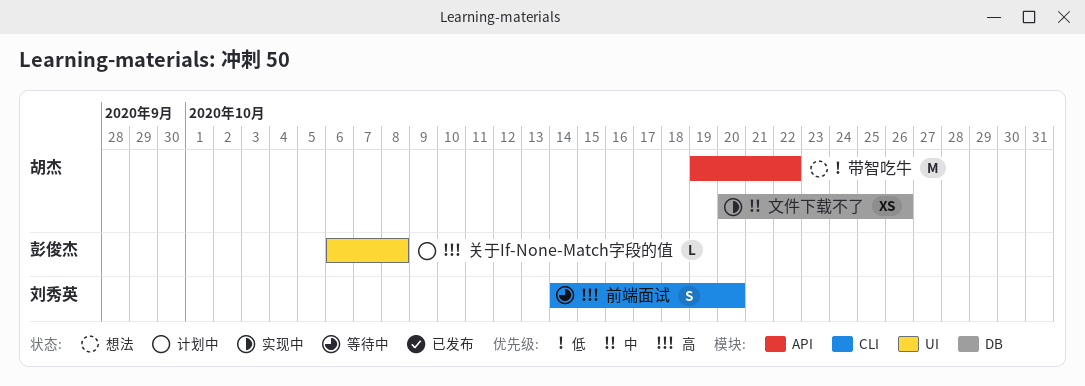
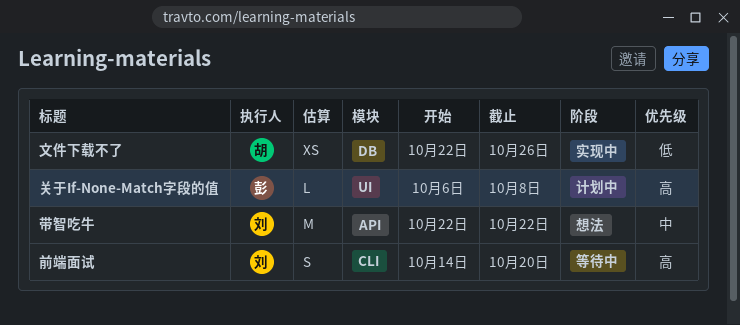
带智吃牛, owner: 胡杰 -> 刘秀英
带智吃牛, priority: 低 -> 中
带智吃牛, start: Oct 19 -> Oct 22
文件下载不了, priority: 中 -> 低
文件下载不了, start: Oct 20 -> Oct 22

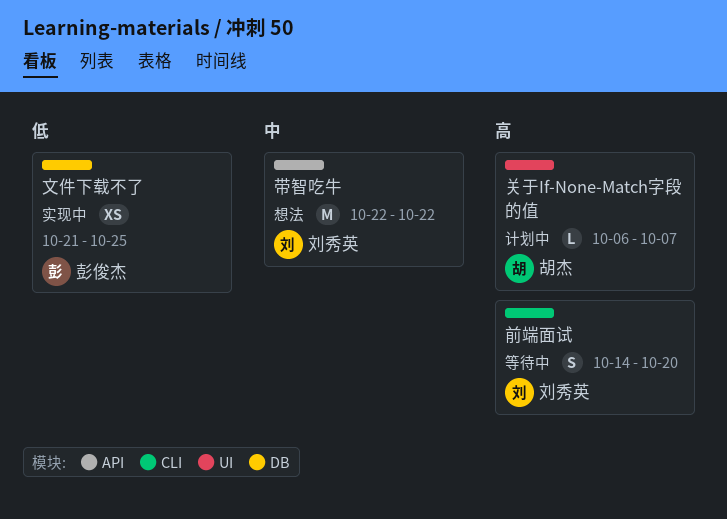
关于If-None-Match字段的值, owner: 彭俊杰 -> 胡杰
关于If-None-Match字段的值, due: Oct 8 -> Oct 7
文件下载不了, owner: 胡杰 -> 彭俊杰
文件下载不了, start: Oct 22 -> Oct 21
文件下载不了, due: Oct 26 -> Oct 25

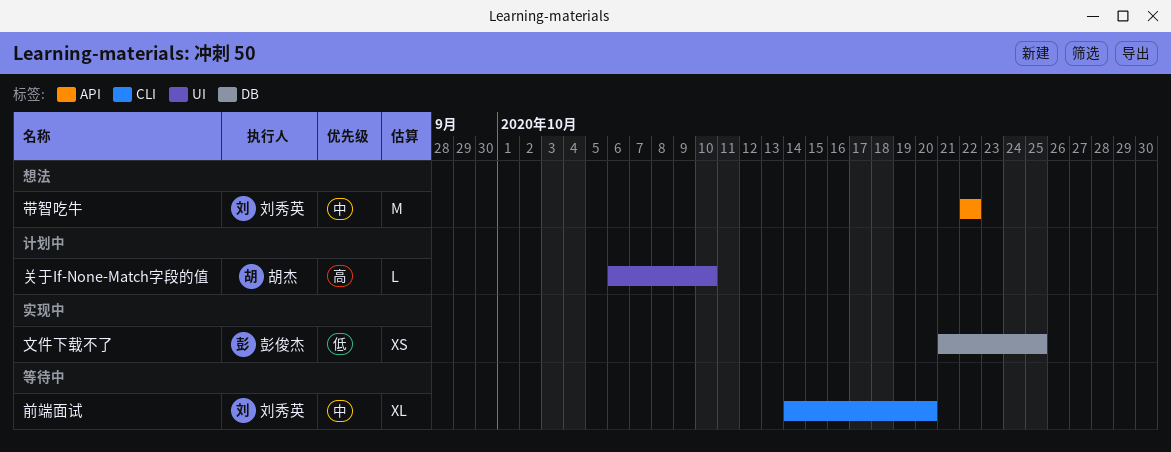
关于If-None-Match字段的值, due: Oct 7 -> Oct 10
前端面试, priority: 高 -> 中
前端面试, estimate: S -> XL

